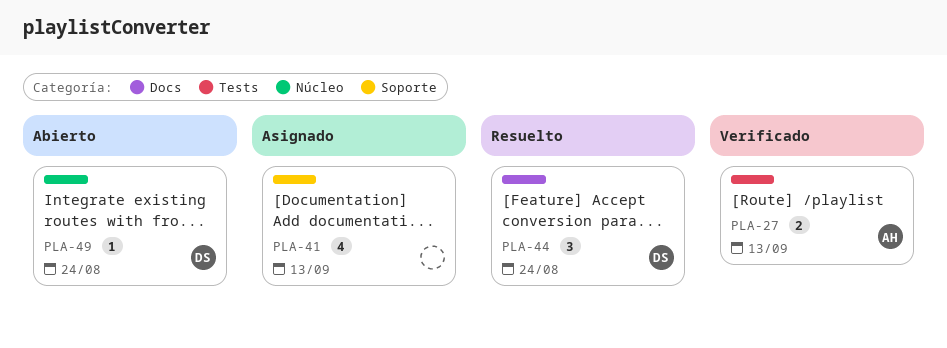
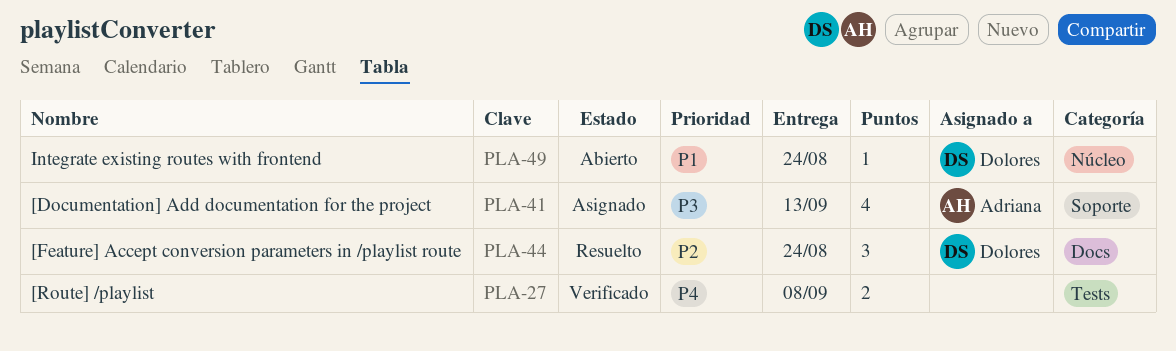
PLA-27, owner: Adriana -> none
PLA-27, due: Sep 13 -> Sep 8
PLA-41, owner: none -> Adriana

